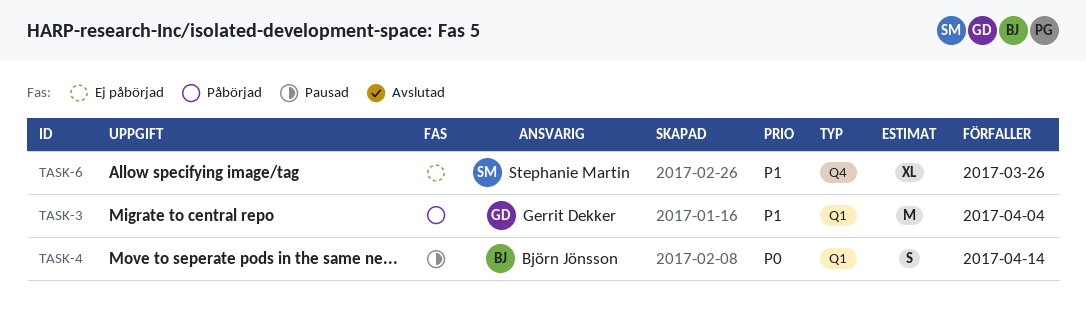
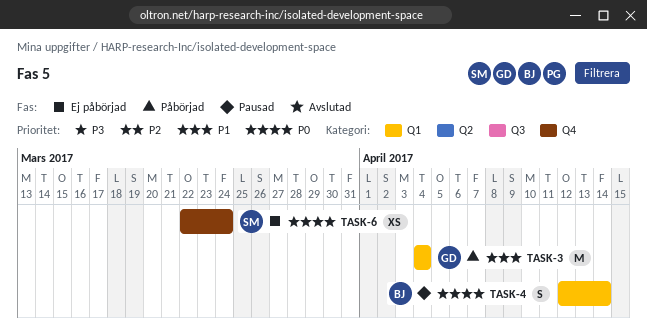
TASK-6, priority: P1 -> P0
TASK-6, estimate: XL -> XS
TASK-6, due: Mar 26 -> Mar 24

